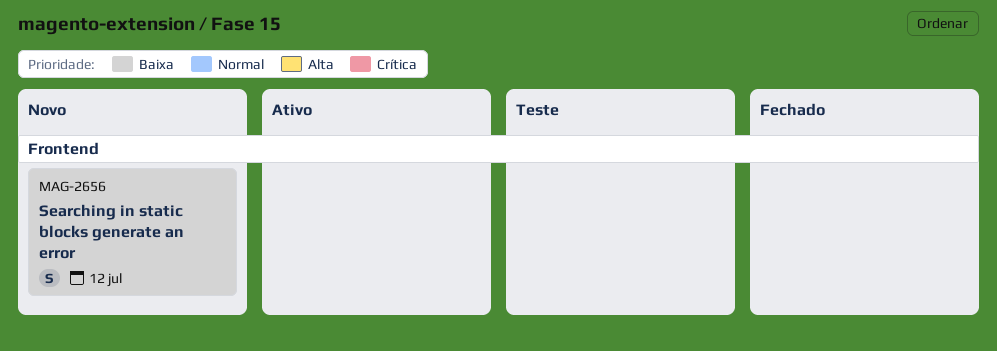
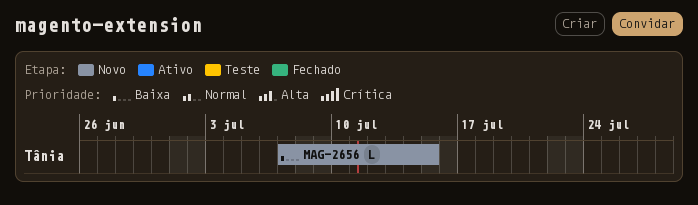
MAG-2656, estimate: S -> L
MAG-2656, due: Jul 12 -> Jul 15

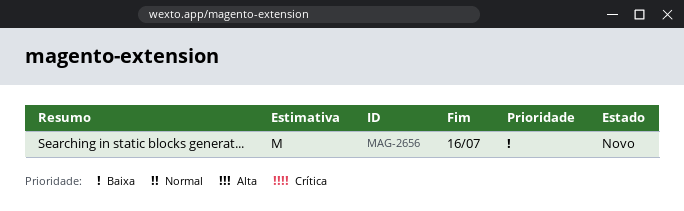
MAG-2656, estimate: L -> M
MAG-2656, due: Jul 15 -> Jul 16

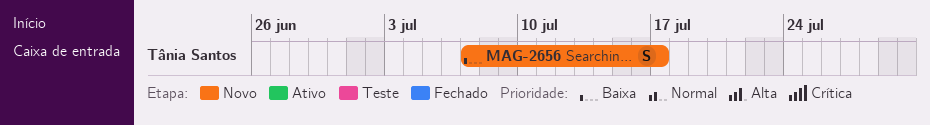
MAG-2656, estimate: M -> S
MAG-2656, due: Jul 16 -> Jul 17

